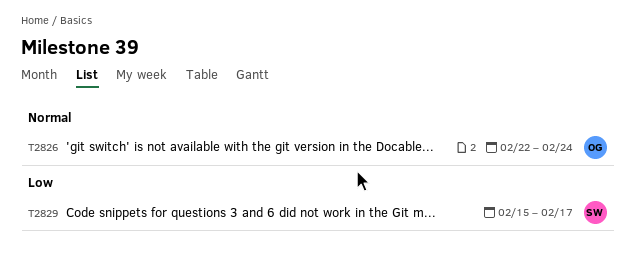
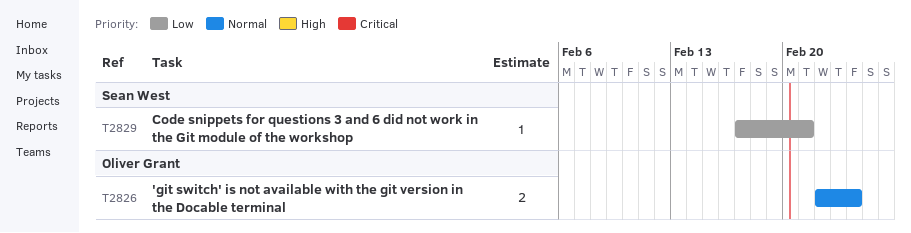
T2829, start: Feb 15 -> Feb 17
T2829, due: Feb 17 -> Feb 21

